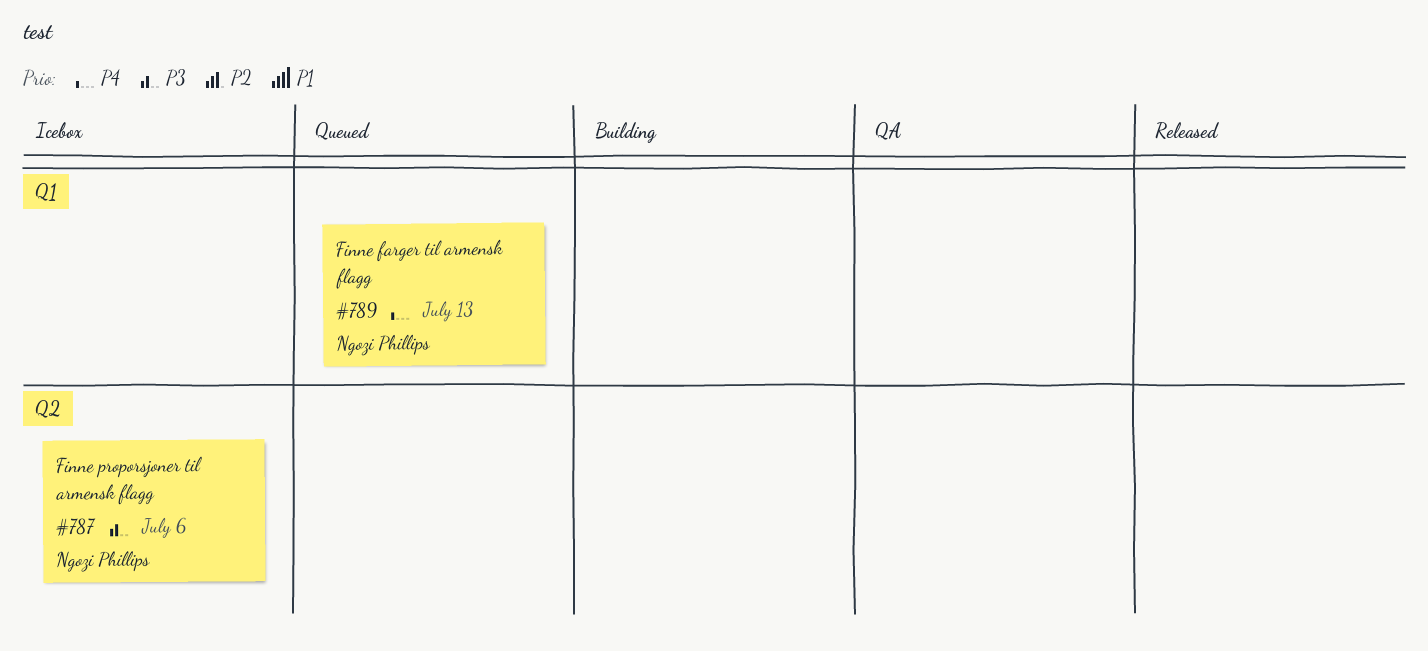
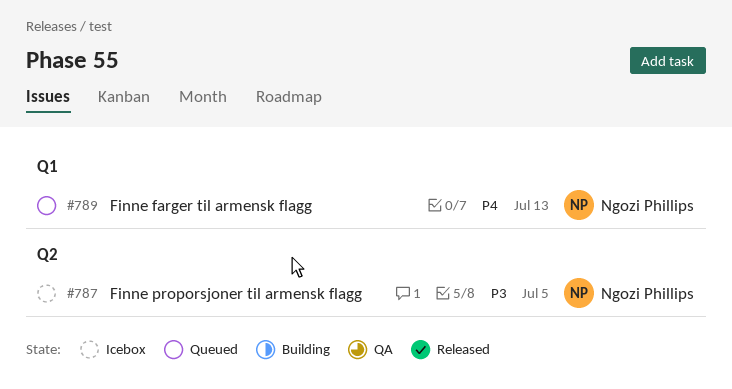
#787, due: Jul 6 -> Jul 5

